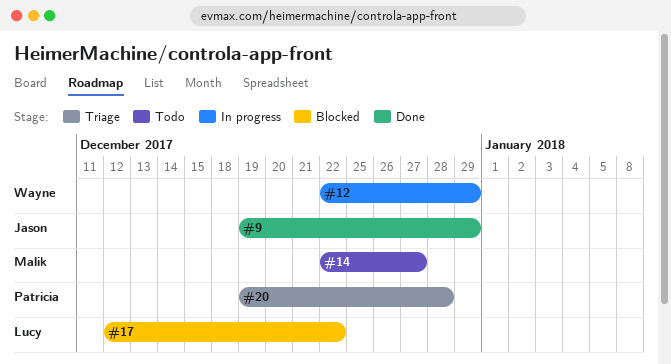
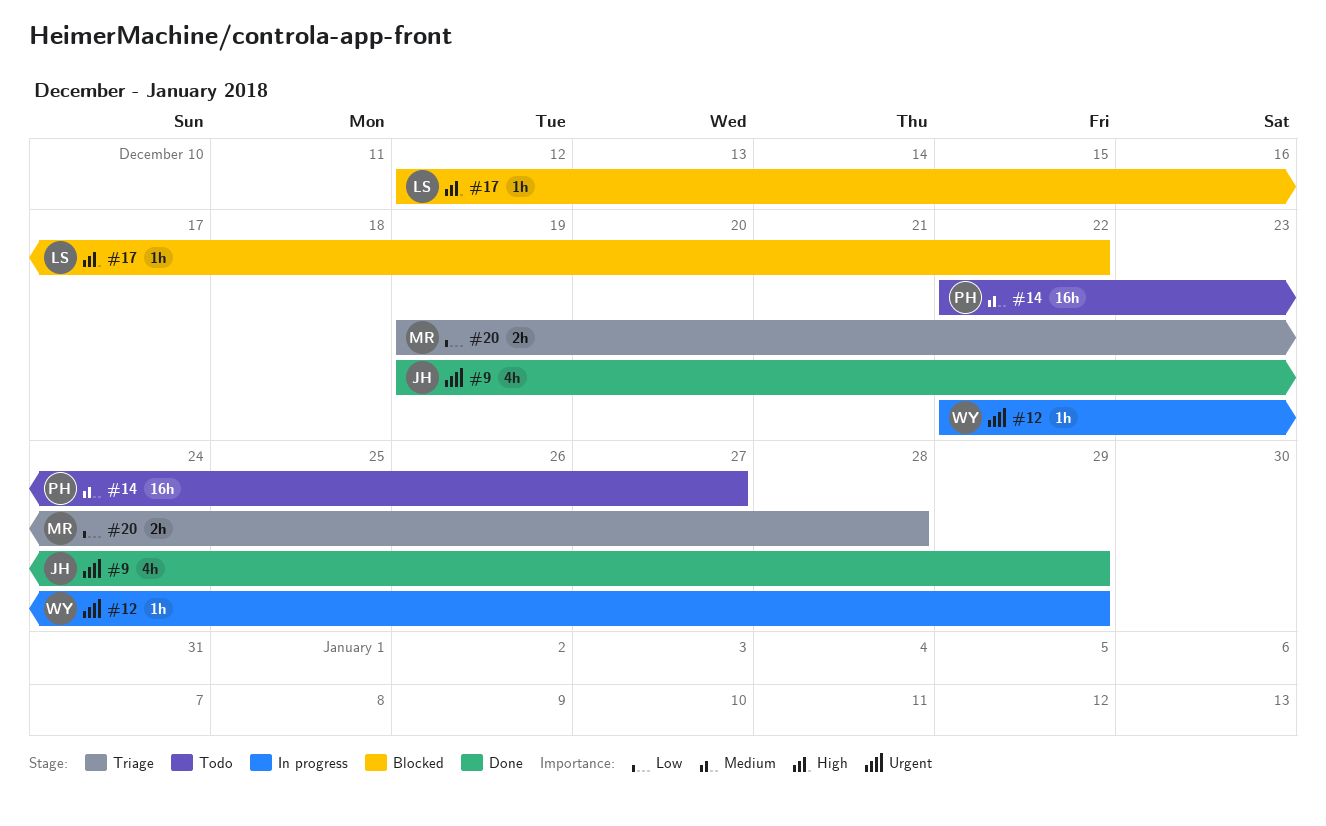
#14, owner: Malik -> Patricia
#20, owner: Patricia -> Malik

